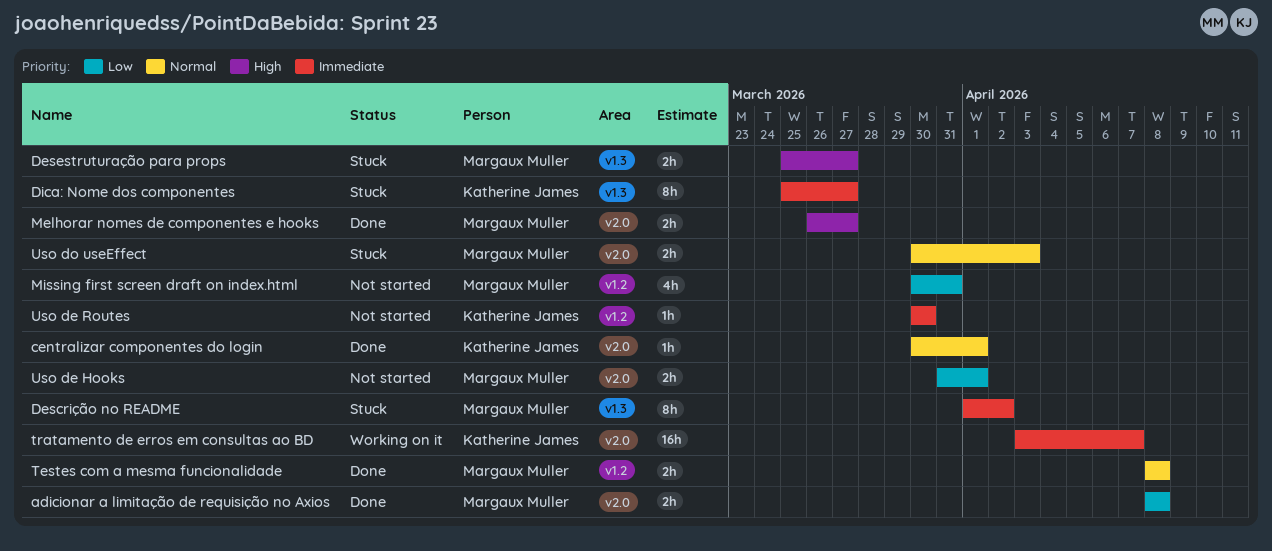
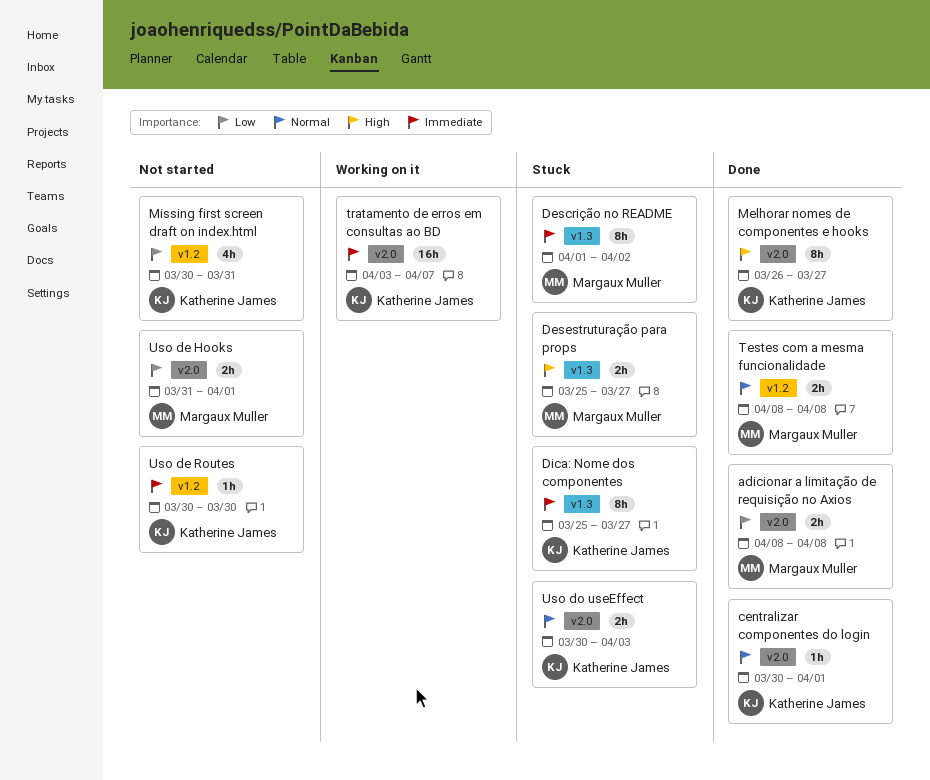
Melhorar nomes de componentes e hooks, owner: Margaux Muller -> Katherine James
Melhorar nomes de componentes e hooks, estimate: 2h -> 8h
Missing first screen draft on index.html, owner: Margaux Muller -> Katherine James
Uso do useEffect, owner: Margaux Muller -> Katherine James

